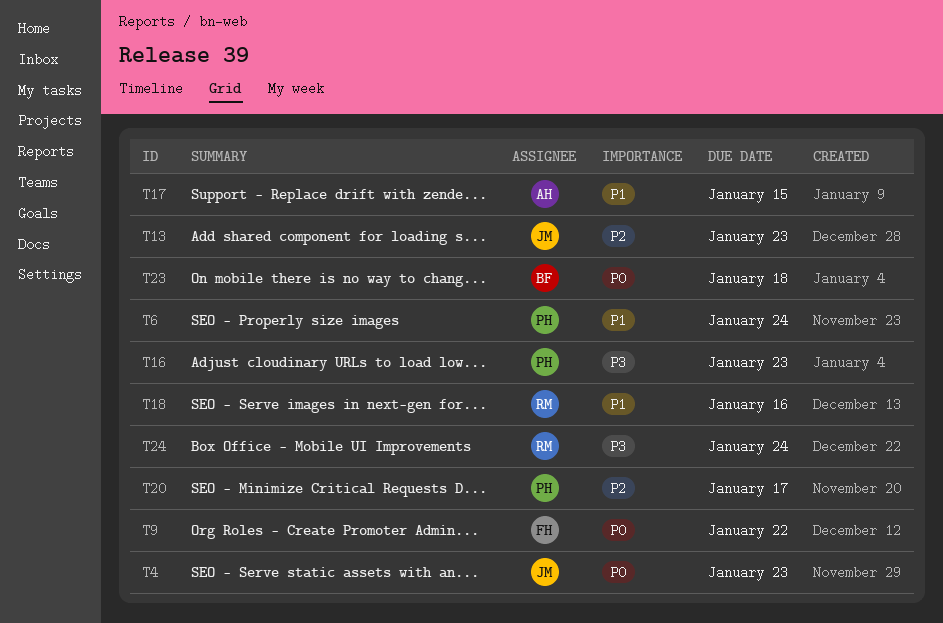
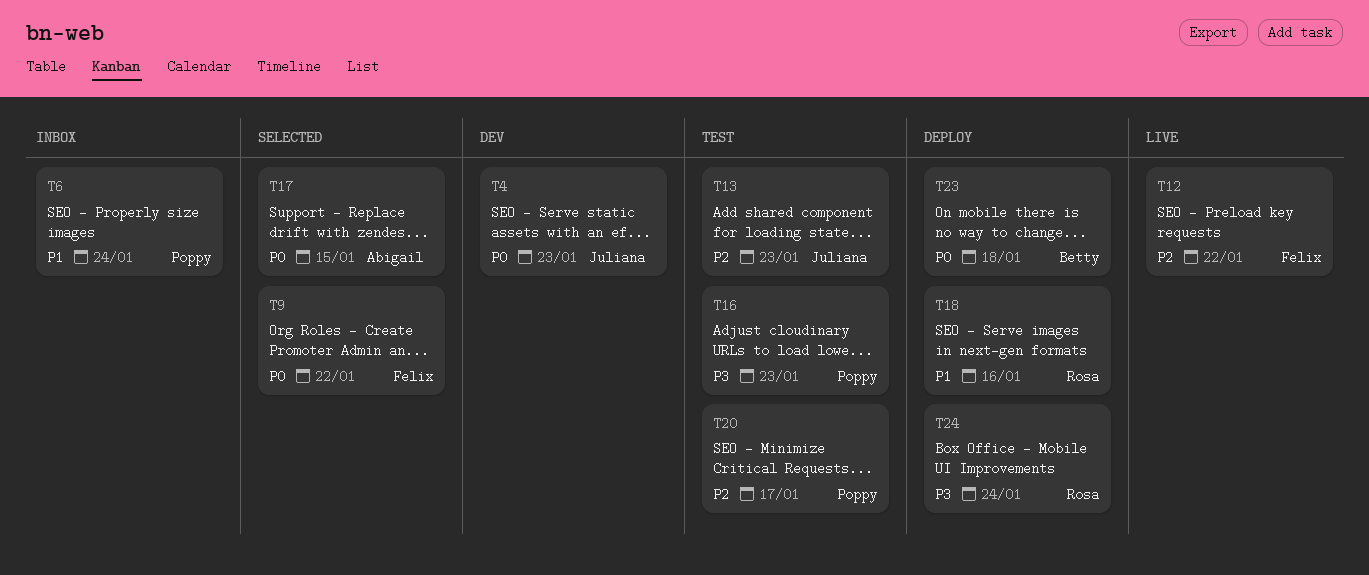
T12: none -> present
T17, priority: P1 -> P0

